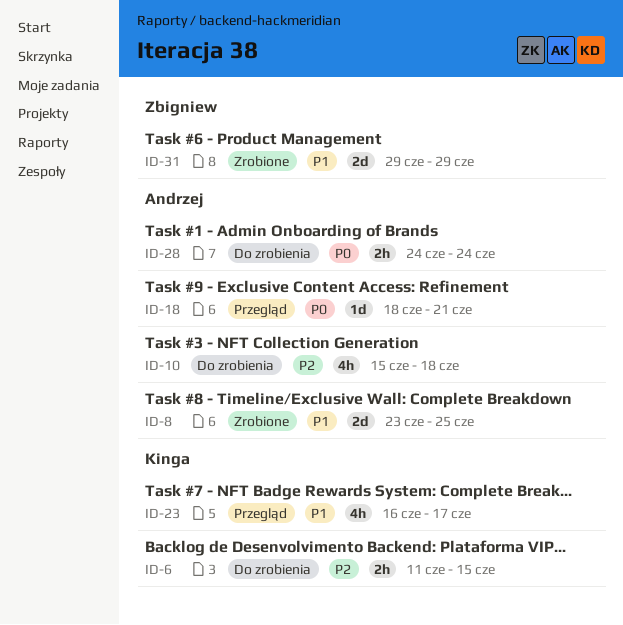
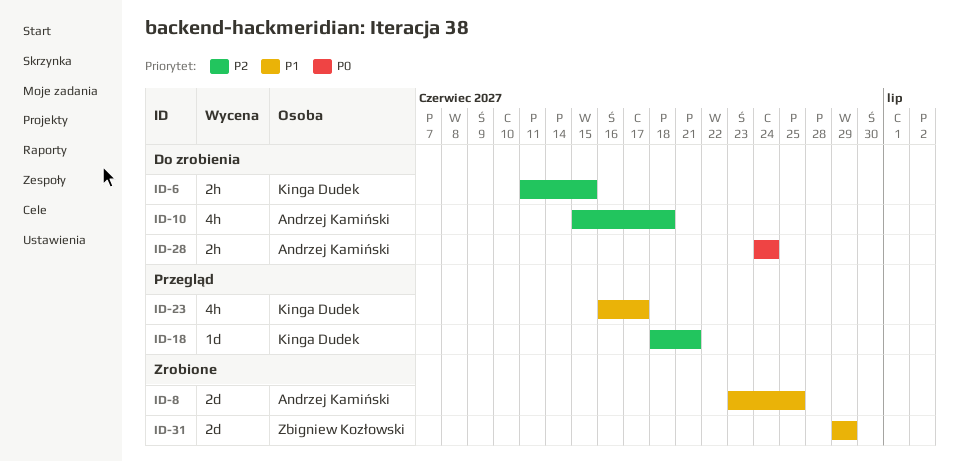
ID-18, owner: Andrzej Kamiński -> Kinga Dudek
ID-18, priority: P0 -> P2

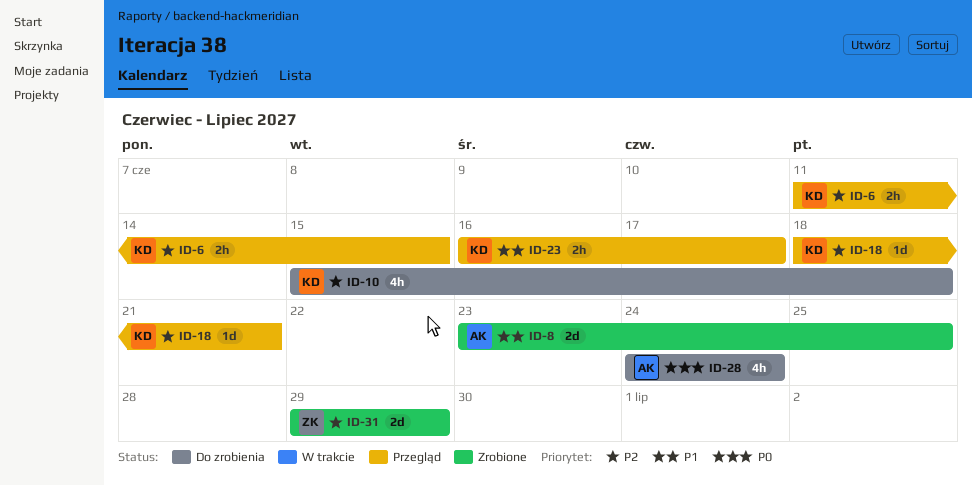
ID-6, status: Do zrobienia -> Przegląd
ID-10, owner: Andrzej Kamiński -> Kinga Dudek
ID-23, estimate: 4h -> 2h
ID-28, estimate: 2h -> 4h
ID-31, priority: P1 -> P2

